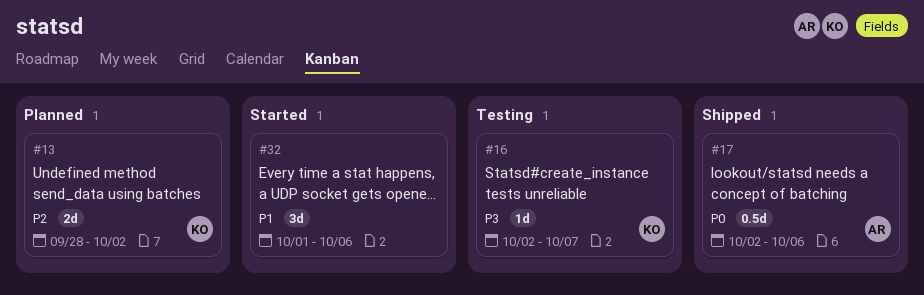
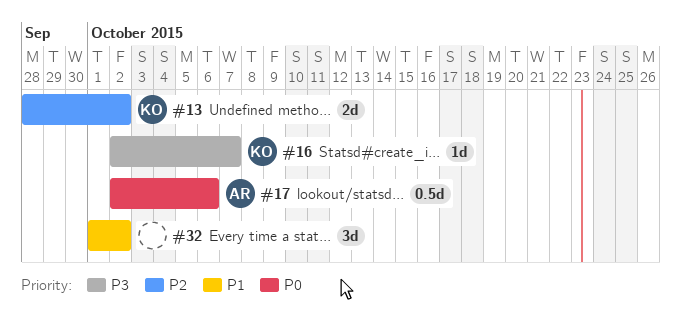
#32, due: Oct 6 -> Oct 2

